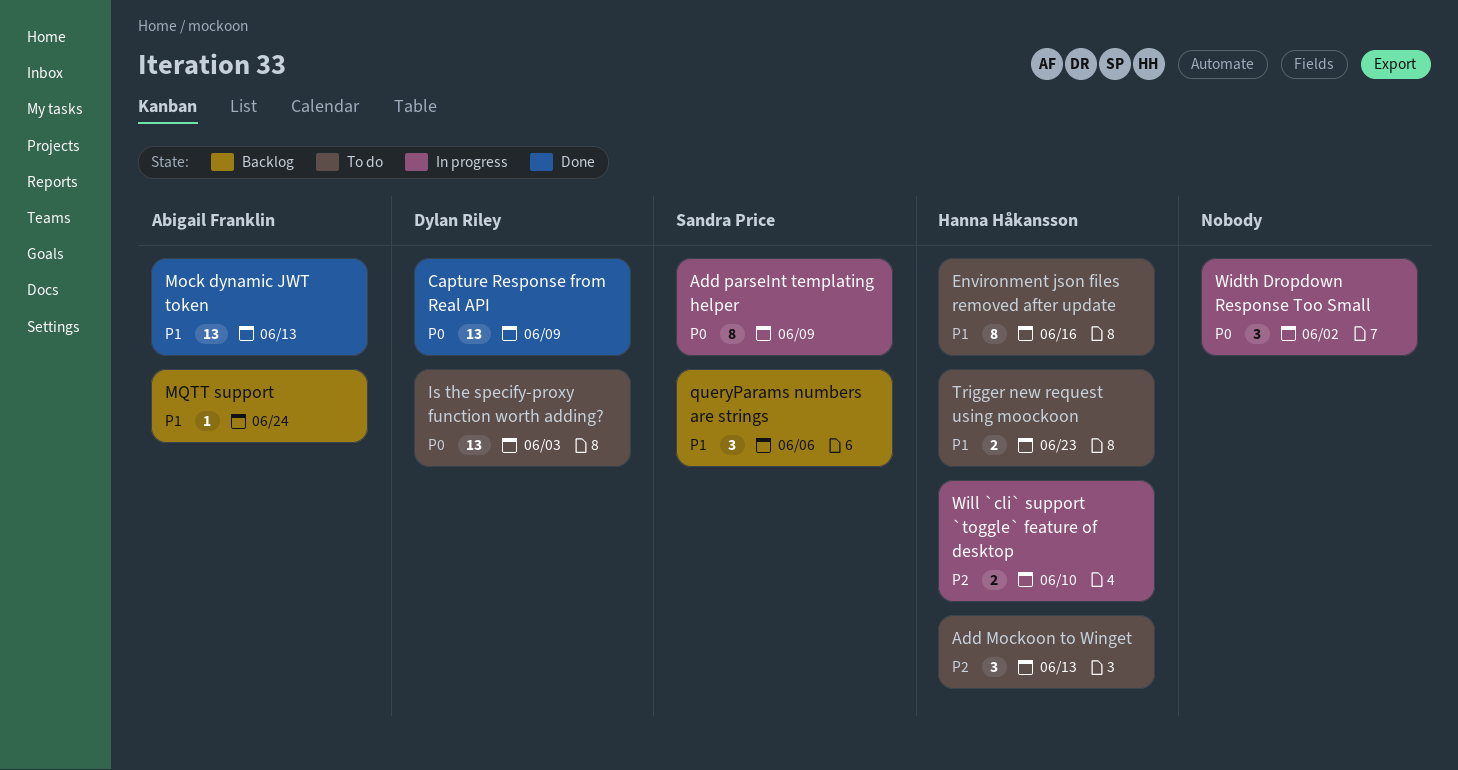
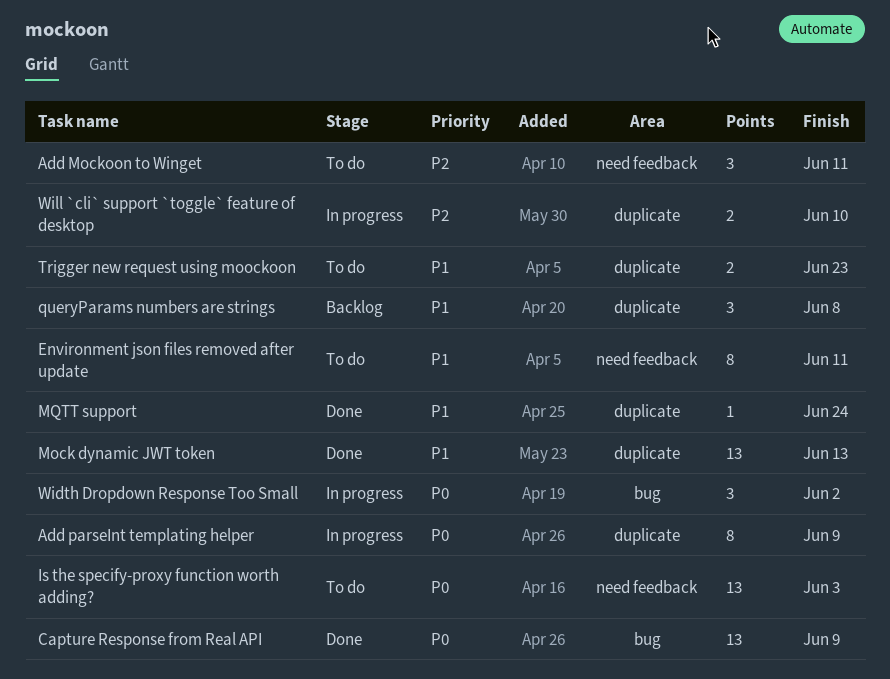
Add Mockoon to Winget, due: Jun 13 -> Jun 11
Environment json files removed after update, due: Jun 16 -> Jun 11
MQTT support, status: Backlog -> Done
queryParams numbers are strings, due: Jun 6 -> Jun 8

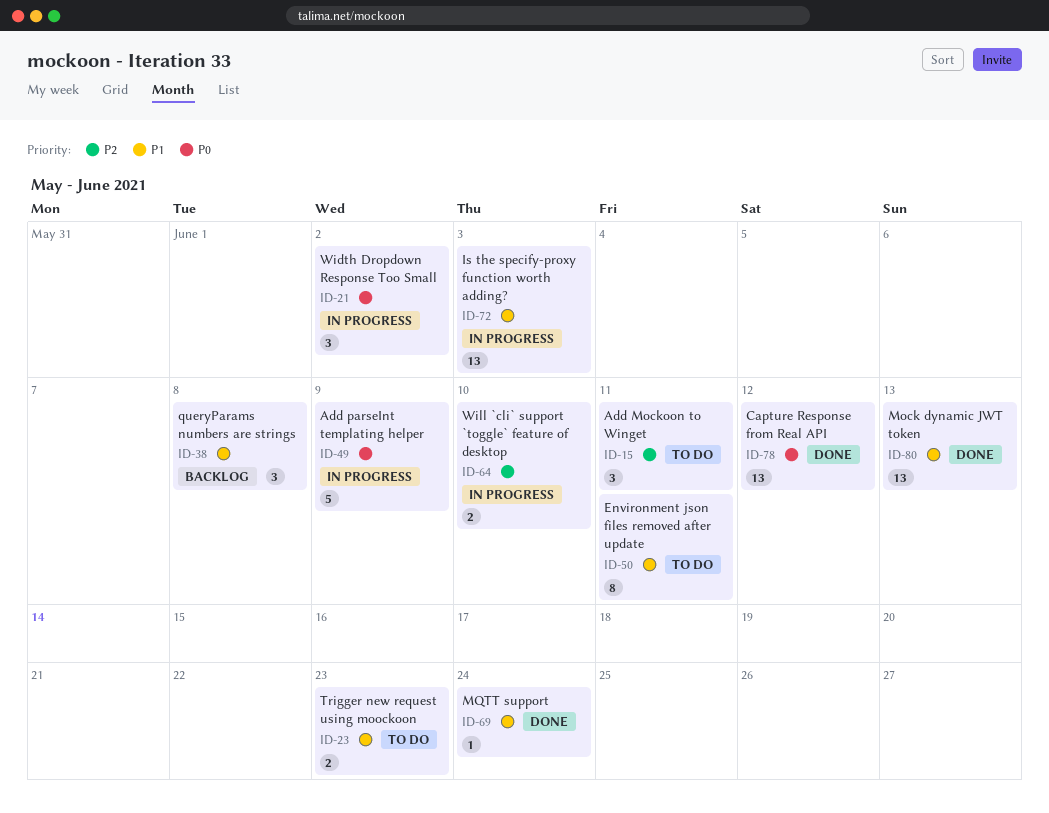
Add parseInt templating helper, estimate: 8 -> 5
Capture Response from Real API, due: Jun 9 -> Jun 12
Is the specify-proxy function worth adding?, status: To do -> In progress
Is the specify-proxy function worth adding?, priority: P0 -> P1

